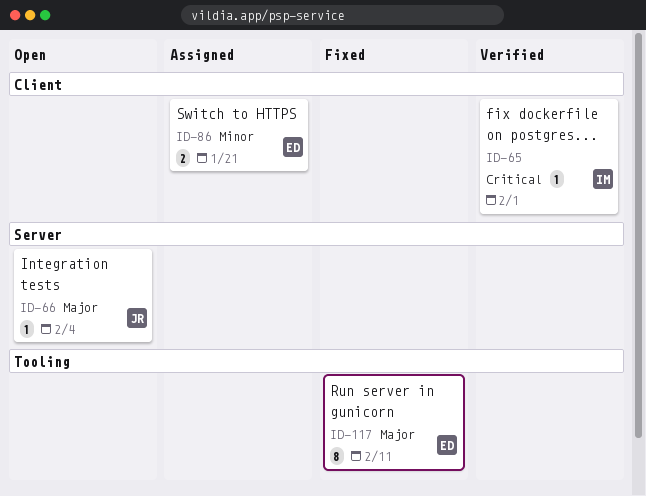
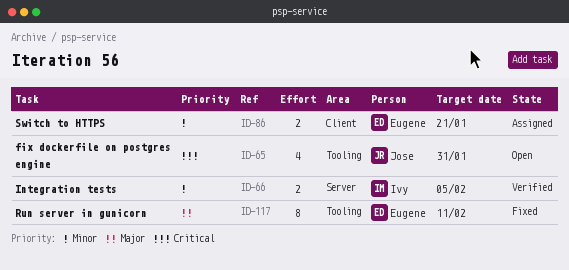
ID-65, status: Verified -> Open
ID-65, owner: Ivy -> Jose
ID-65, label: Client -> Tooling
ID-65, estimate: 1 -> 4
ID-65, due: Feb 1 -> Jan 31
ID-66, status: Open -> Verified
ID-66, owner: Jose -> Ivy
ID-66, priority: Major -> Minor
ID-66, estimate: 1 -> 2
ID-66, due: Feb 4 -> Feb 5

